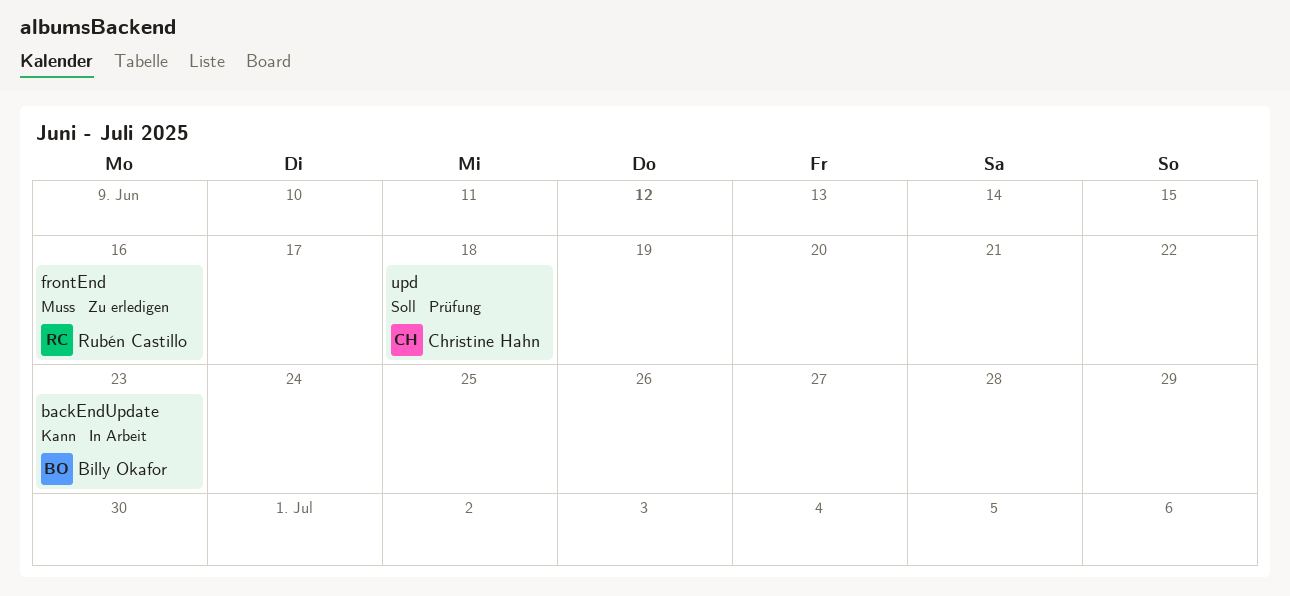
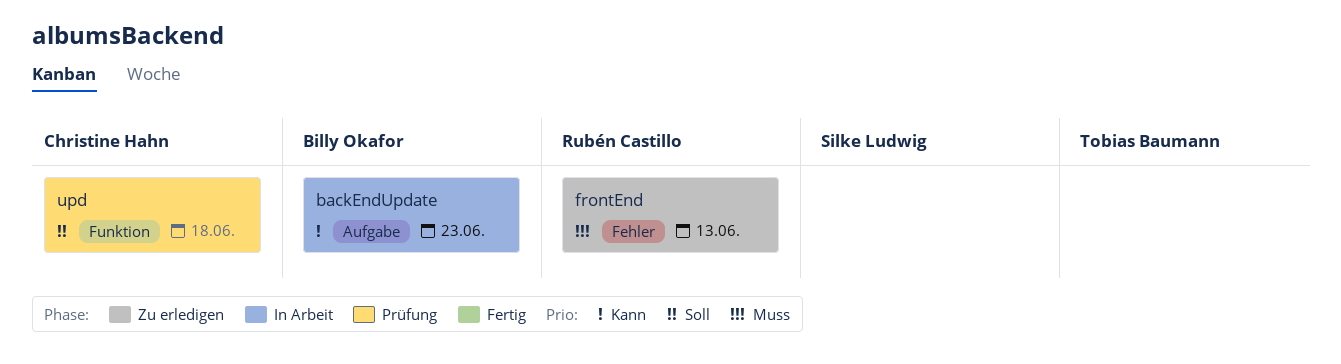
frontEnd, due: Jun 16 -> Jun 13

